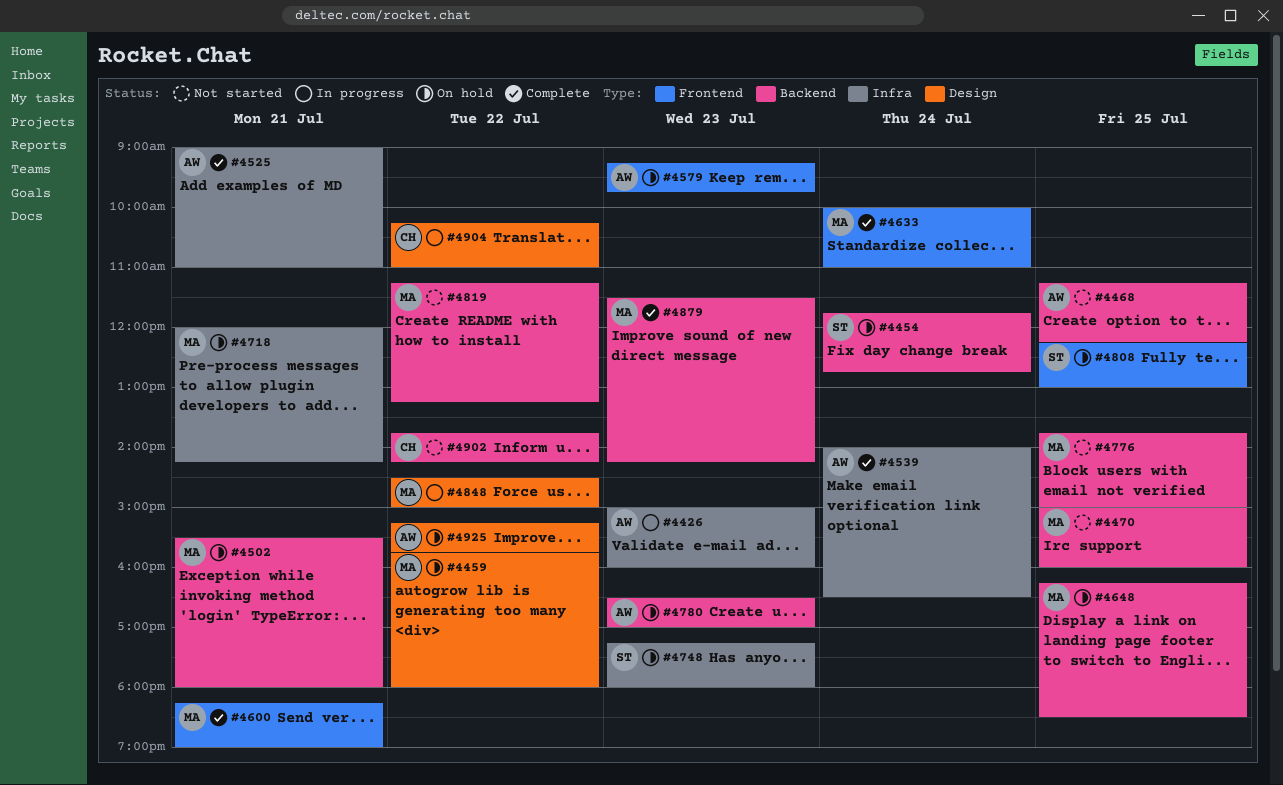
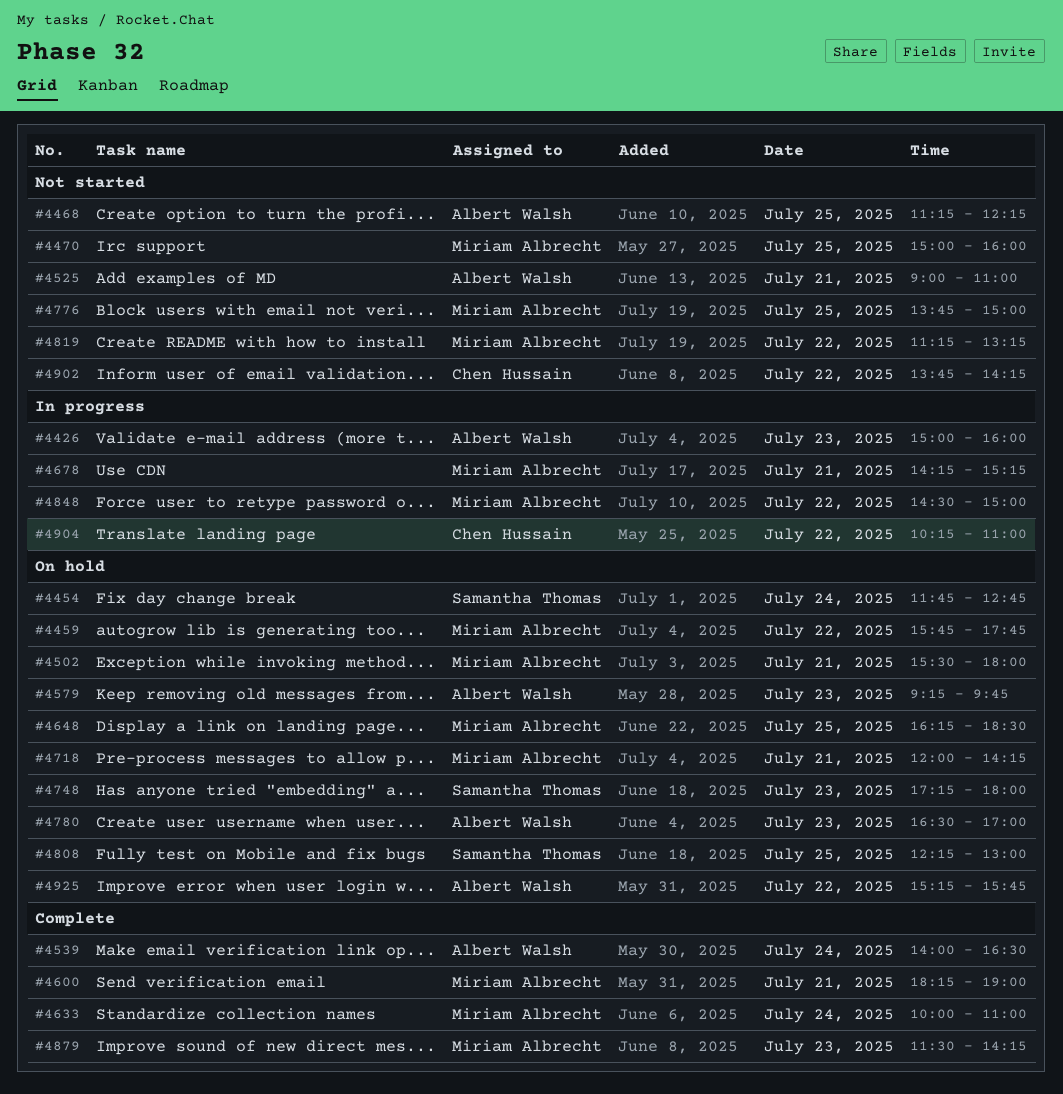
#4459, ends: 18:00 -> 17:45
#4525, status: Complete -> Not started
#4678: none -> present

